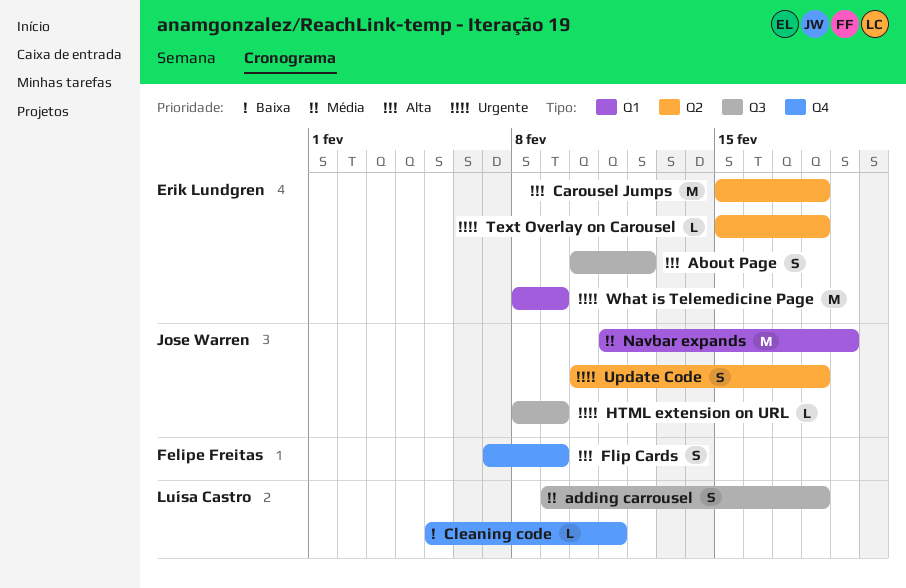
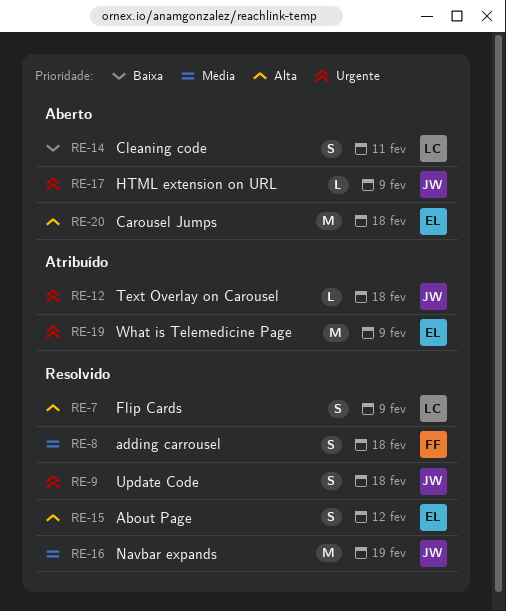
adding carrousel, owner: Luísa Castro -> Felipe Freitas
Cleaning code, estimate: L -> S
Flip Cards, owner: Felipe Freitas -> Luísa Castro
Text Overlay on Carousel, owner: Erik Lundgren -> Jose Warren

